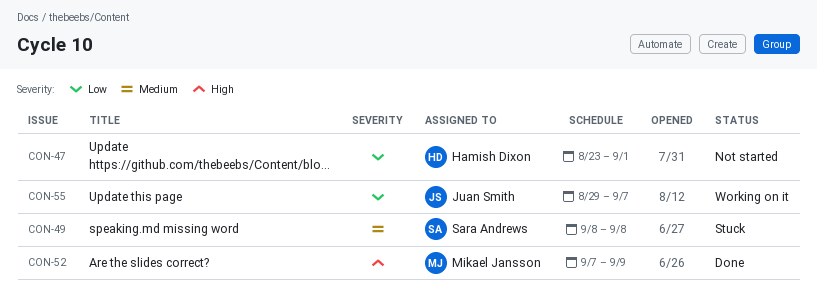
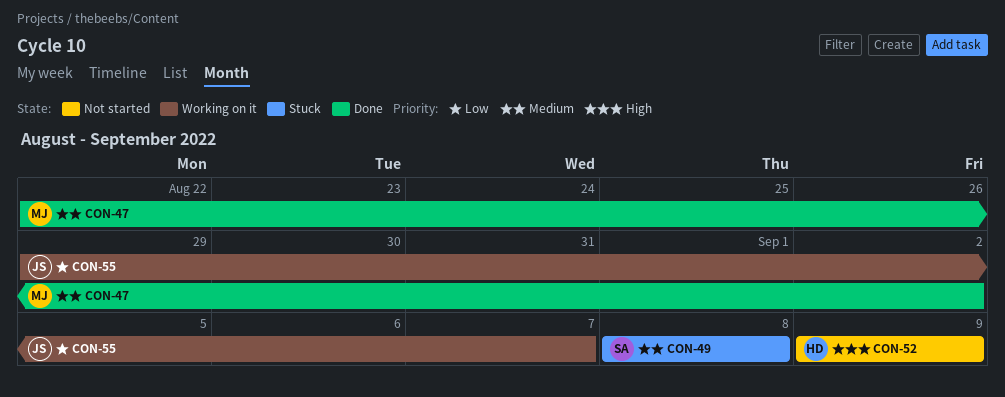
CON-47, status: Not started -> Done
CON-47, owner: Hamish Dixon -> Mikael Jansson
CON-47, priority: Low -> Medium
CON-47, start: Aug 23 -> Aug 22
CON-47, due: Sep 1 -> Sep 2
CON-52, status: Done -> Not started
CON-52, owner: Mikael Jansson -> Hamish Dixon
CON-52, start: Sep 7 -> Sep 9

